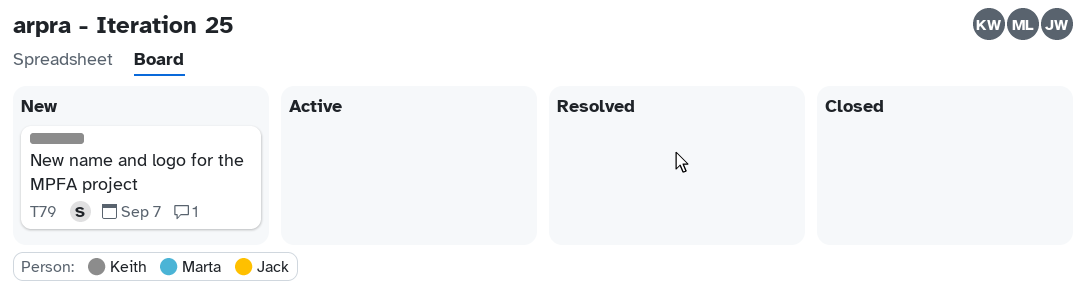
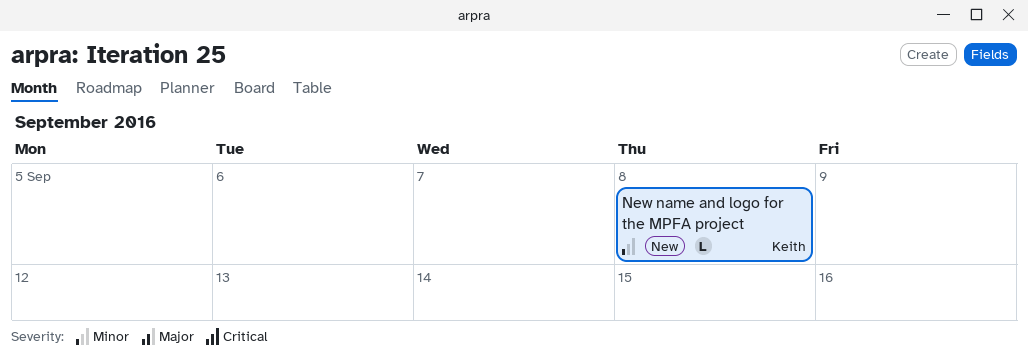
New name and logo for the MPFA project, estimate: S -> L
New name and logo for the MPFA project, due: Sep 7 -> Sep 8

